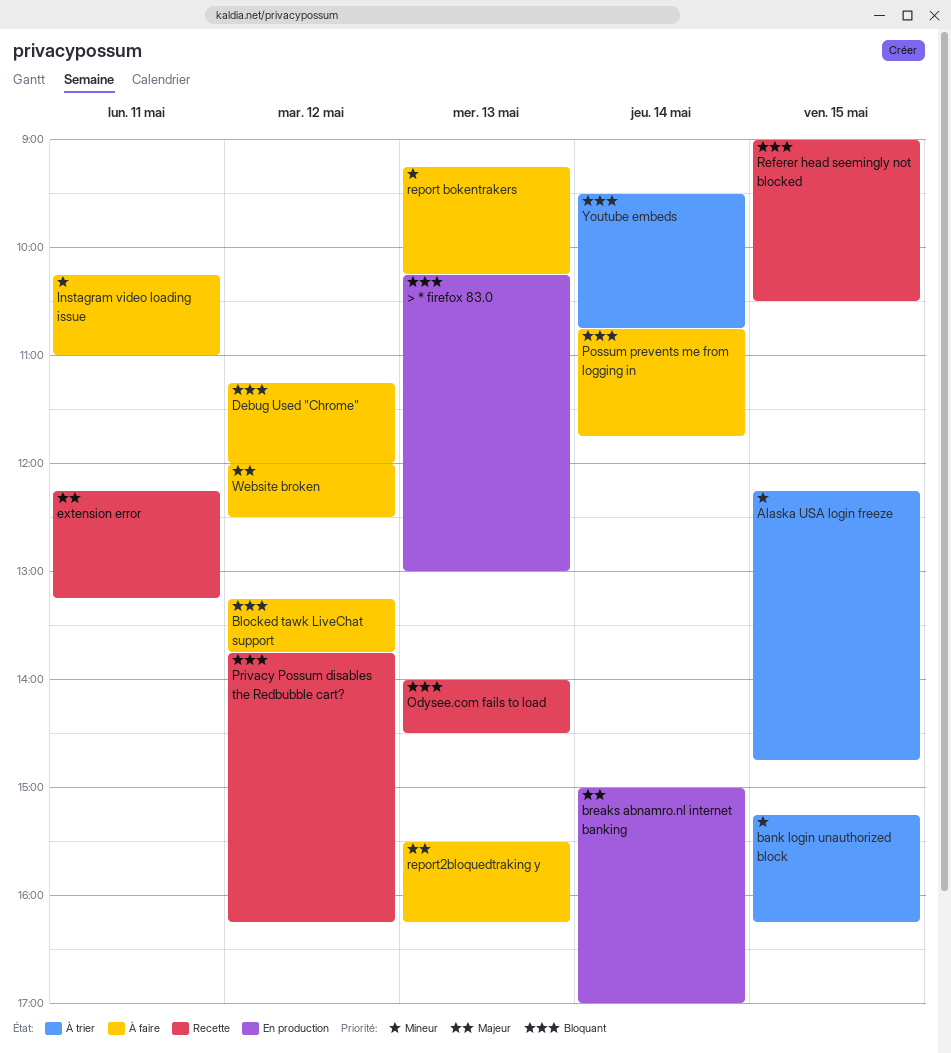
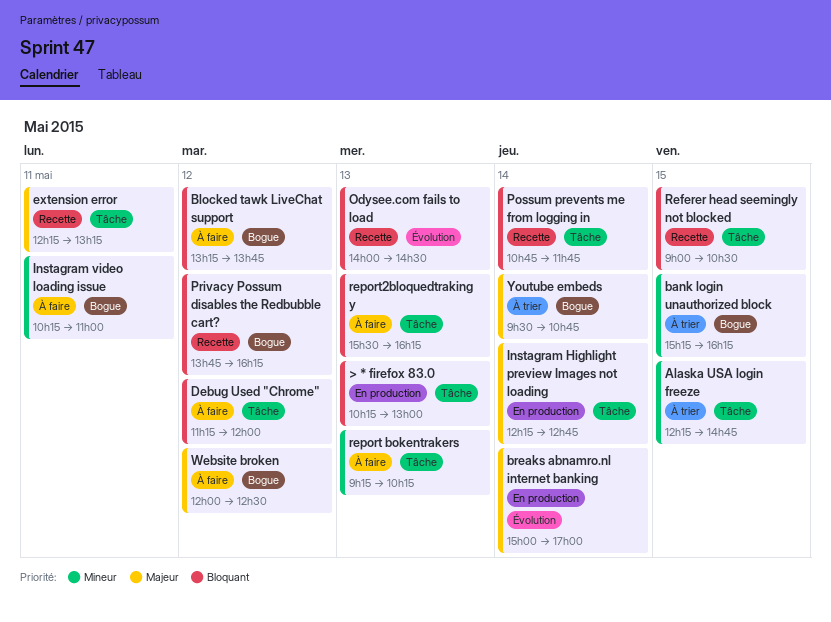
Instagram Highlight preview Images not loading: none -> present
Possum prevents me from logging in, status: À faire -> Recette
report2bloquedtraking y, priority: Majeur -> Bloquant
Youtube embeds, priority: Bloquant -> Majeur

